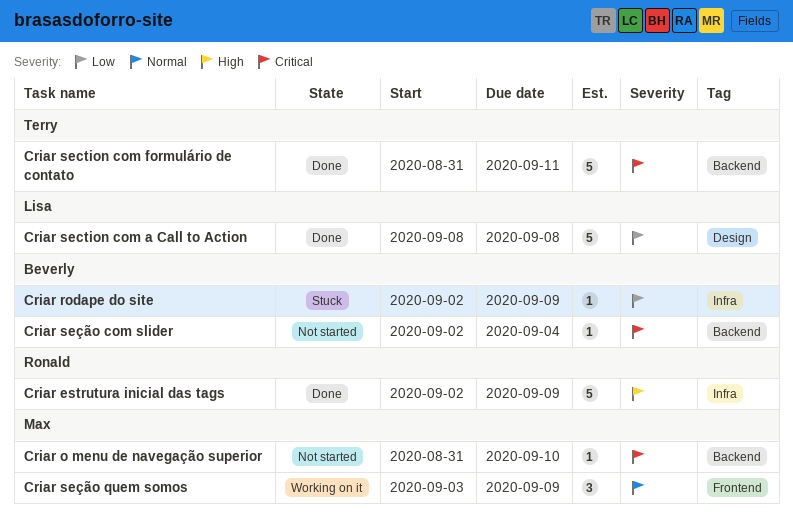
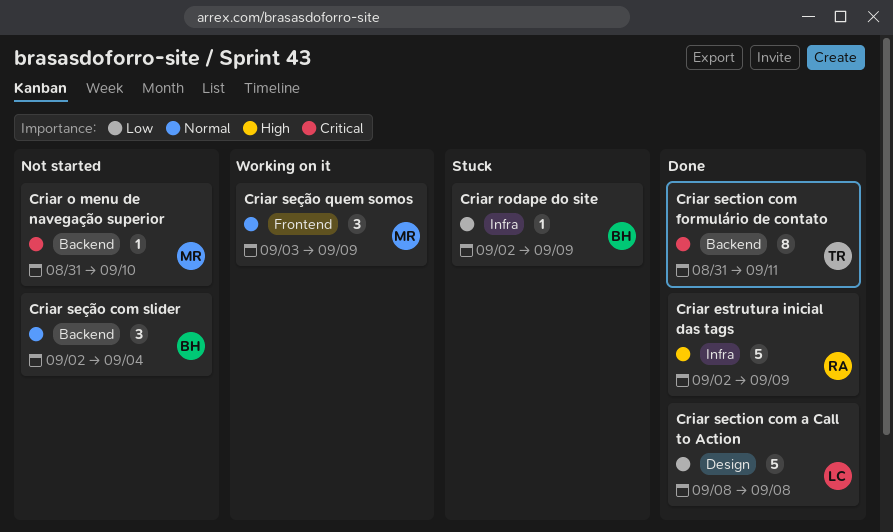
Criar section com formulário de contato, estimate: 5 -> 8
Criar seção com slider, priority: Critical -> Normal
Criar seção com slider, estimate: 1 -> 3

